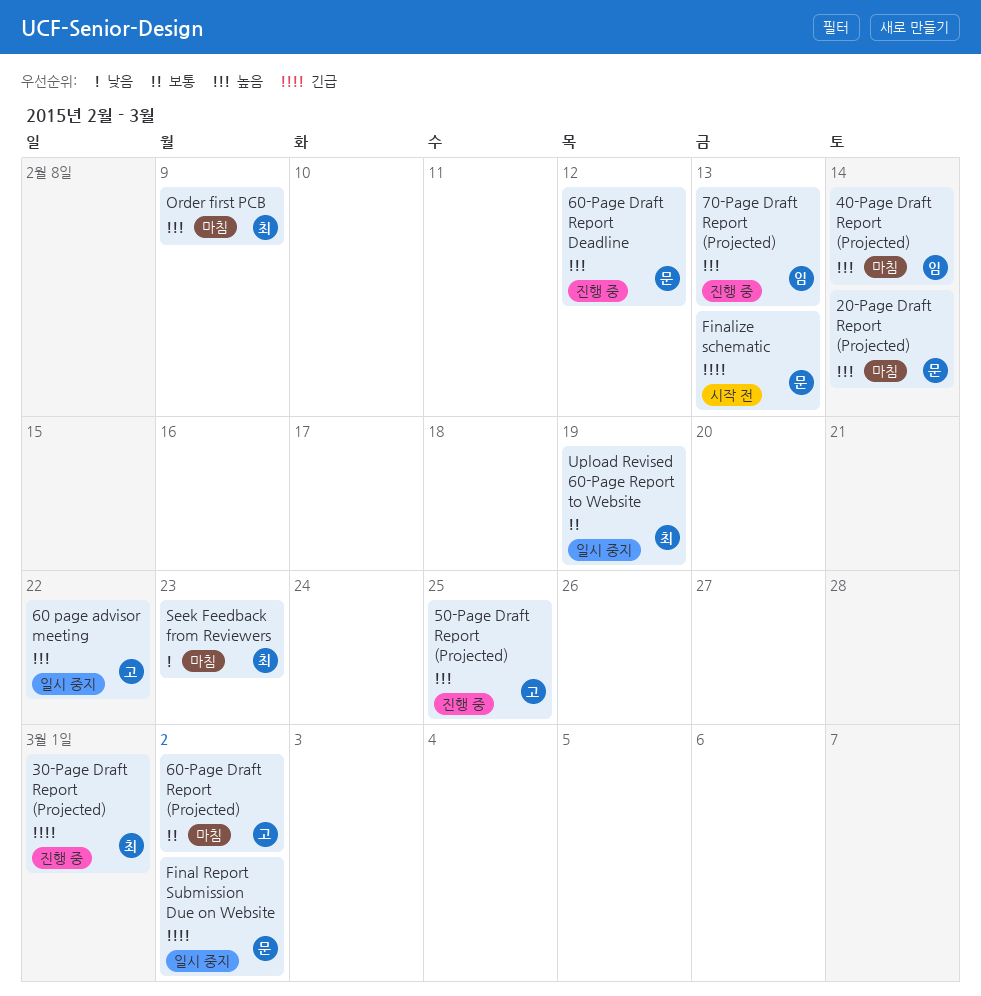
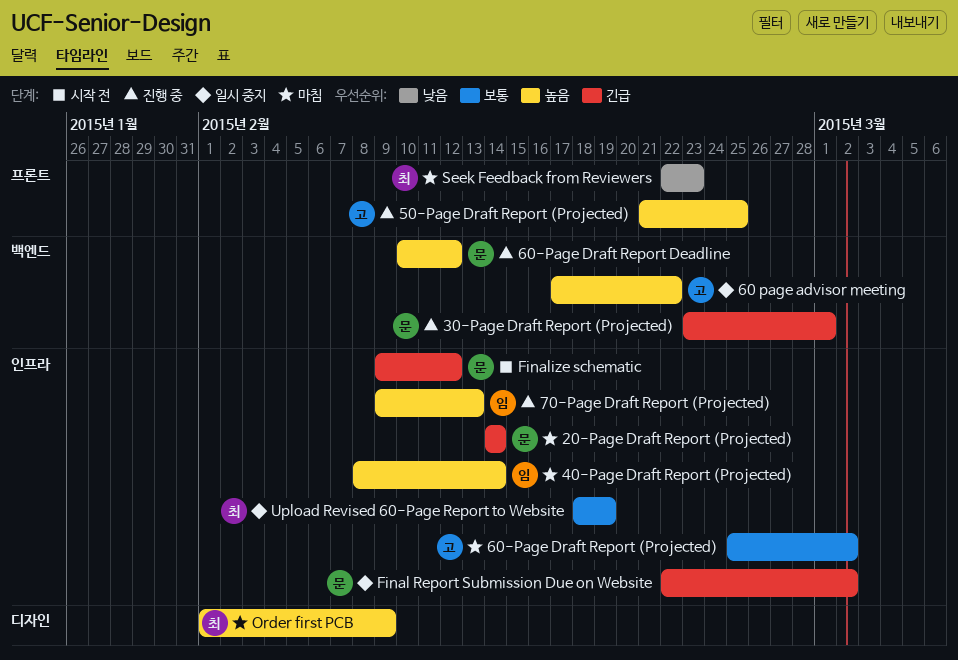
20-Page Draft Report (Projected), priority: 높음 -> 긴급
30-Page Draft Report (Projected), owner: 최 -> 문
Finalize schematic, due: Feb 13 -> Feb 12

